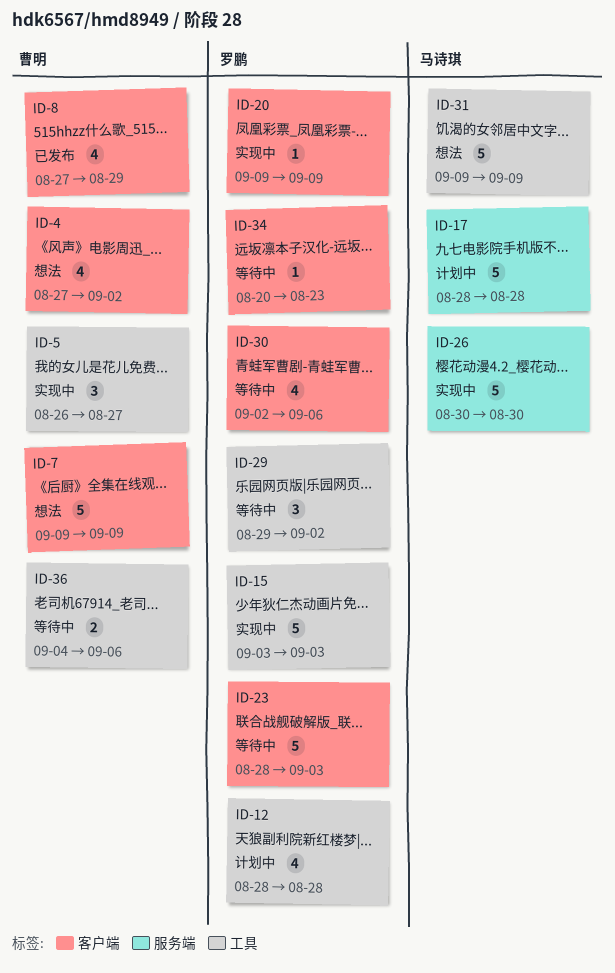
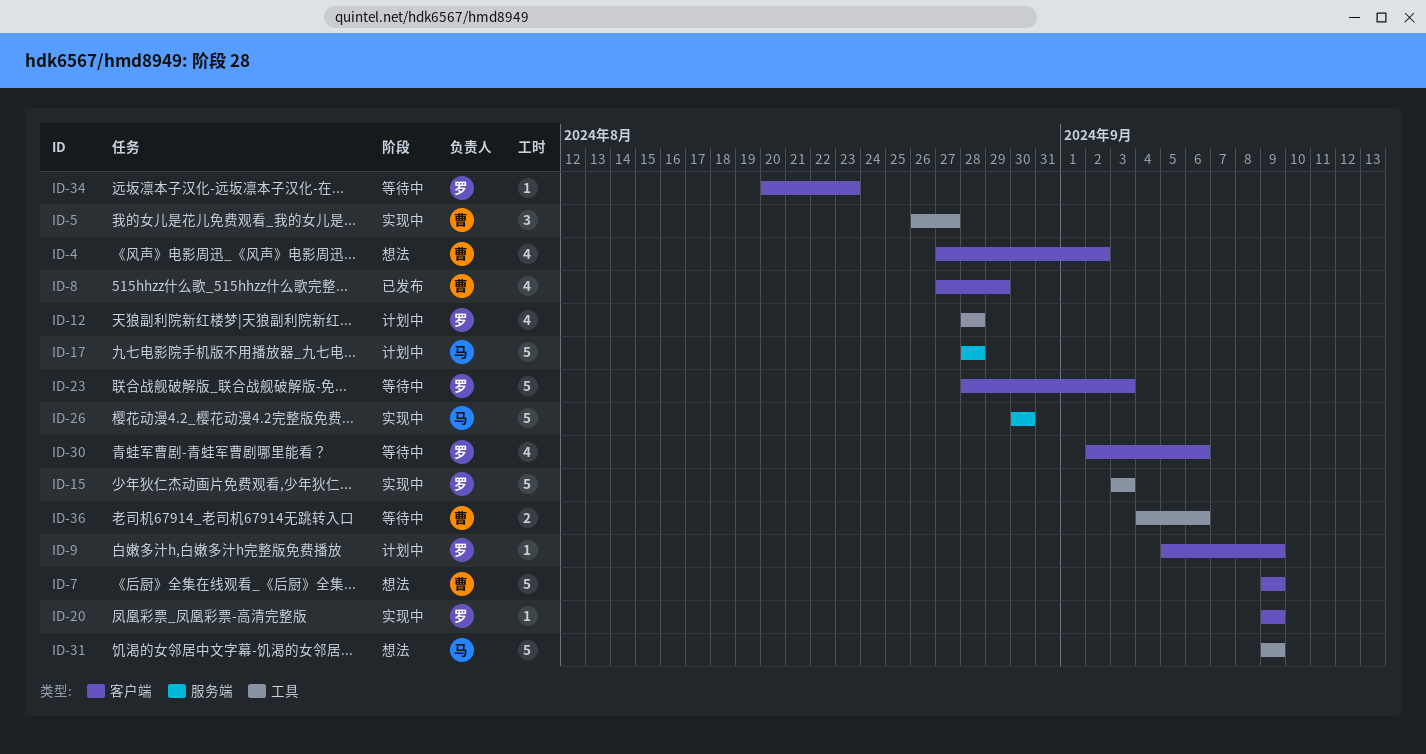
ID-9: none -> present
ID-29: present -> none

